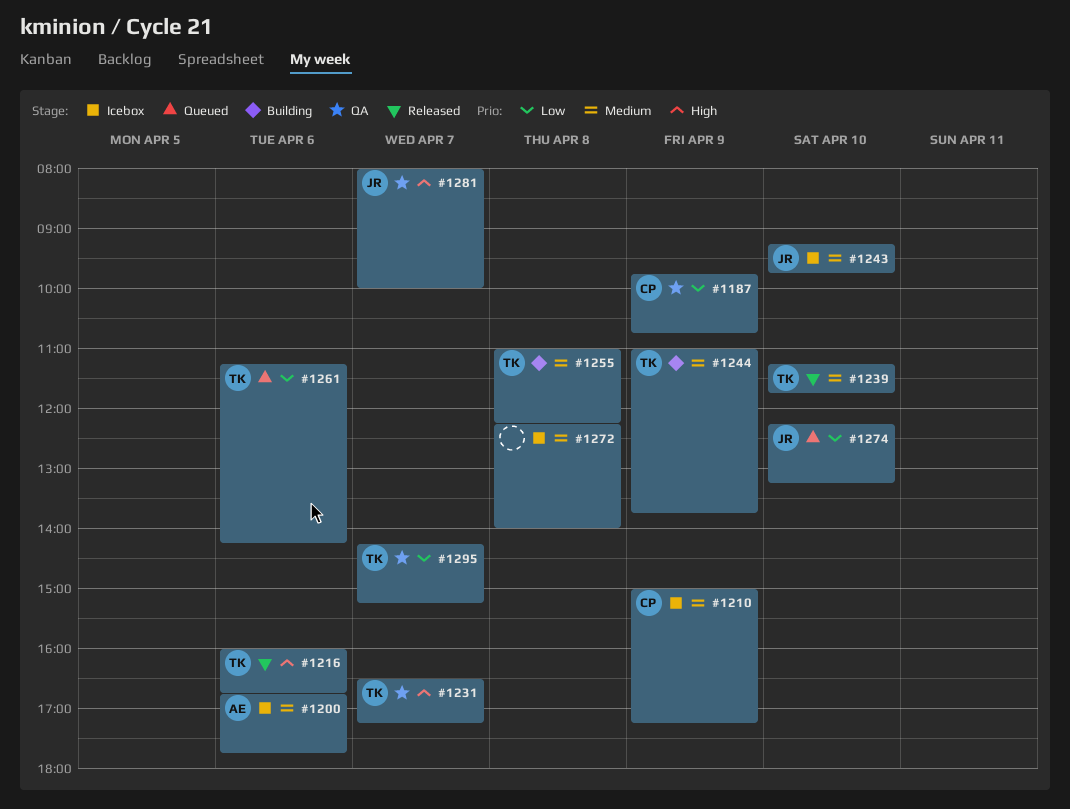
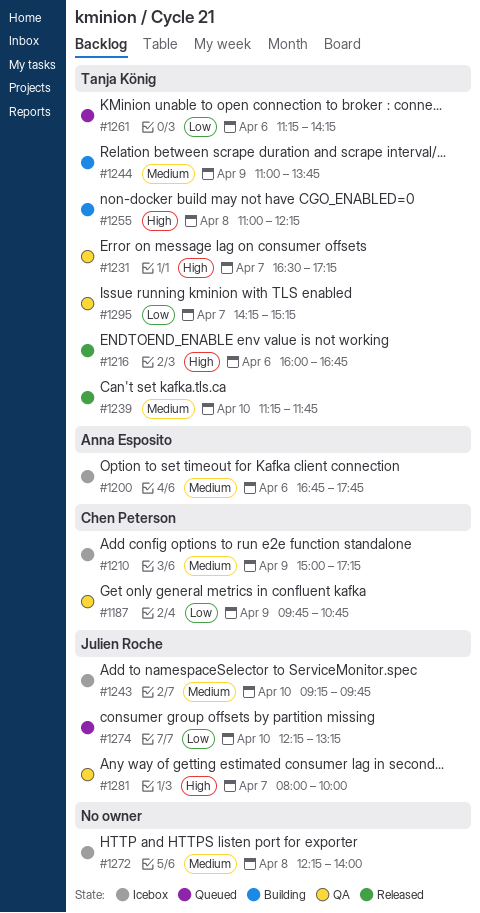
#1255, priority: Medium -> High

